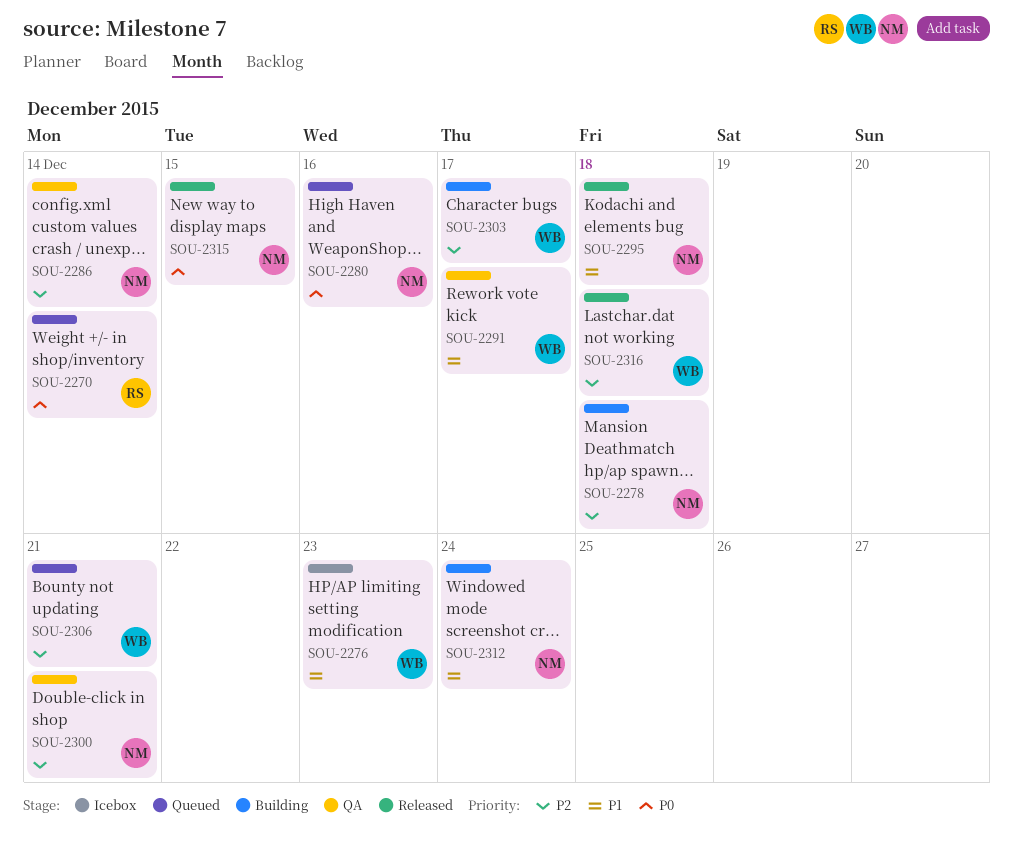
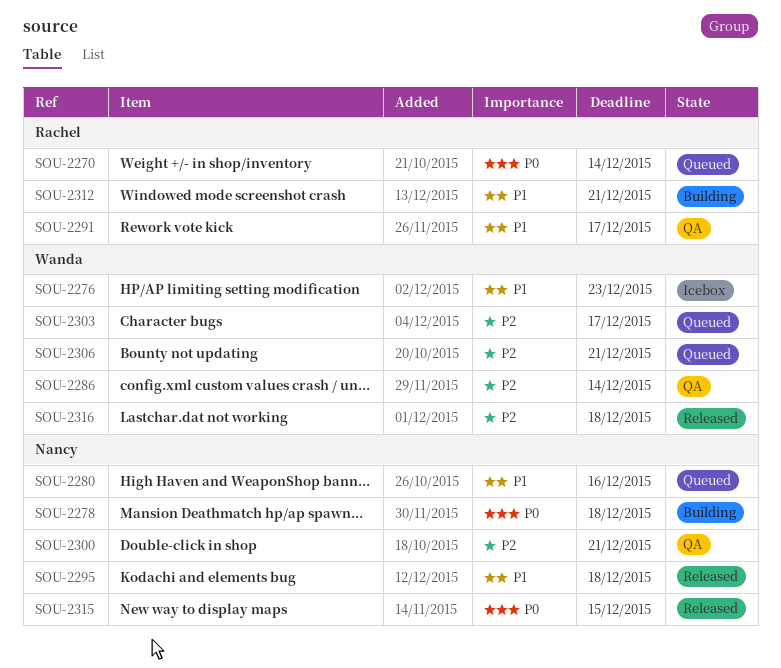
SOU-2278, priority: P2 -> P0
SOU-2280, priority: P0 -> P1
SOU-2286, owner: Nancy -> Wanda
SOU-2291, owner: Wanda -> Rachel
SOU-2303, status: Building -> Queued
SOU-2312, owner: Nancy -> Rachel
SOU-2312, due: Dec 24 -> Dec 21

